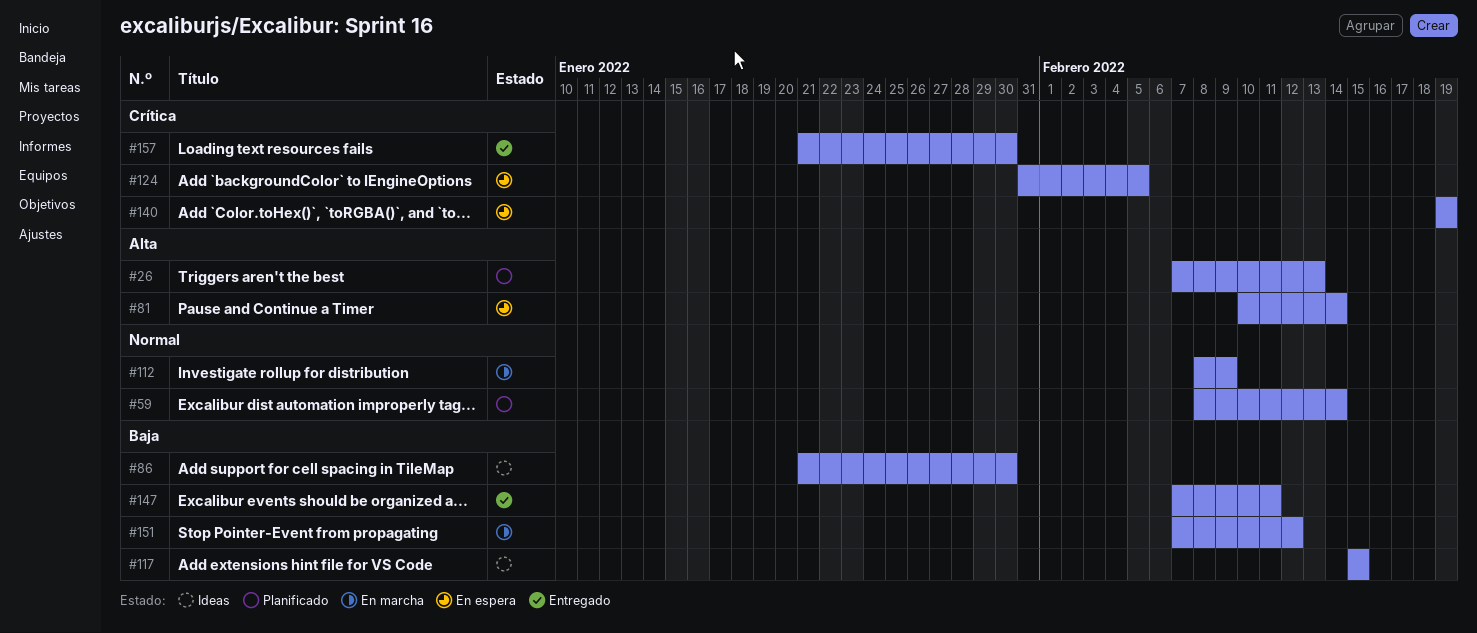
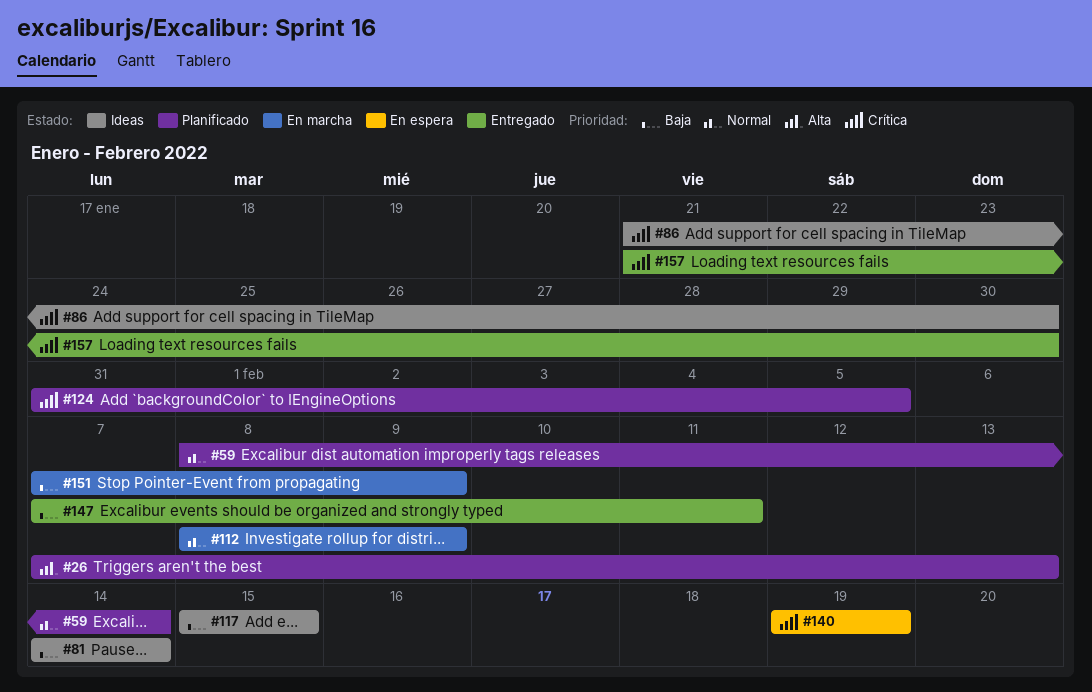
#81, status: En espera -> Ideas
#81, priority: Alta -> Baja
#81, start: Feb 10 -> Feb 14
#86, priority: Baja -> Crítica
#124, status: En espera -> Planificado
#151, due: Feb 12 -> Feb 9

